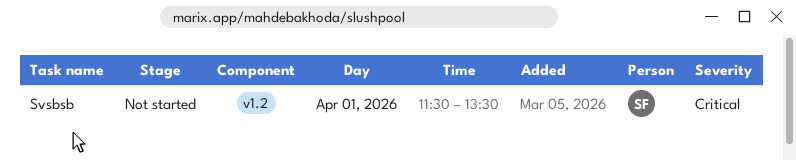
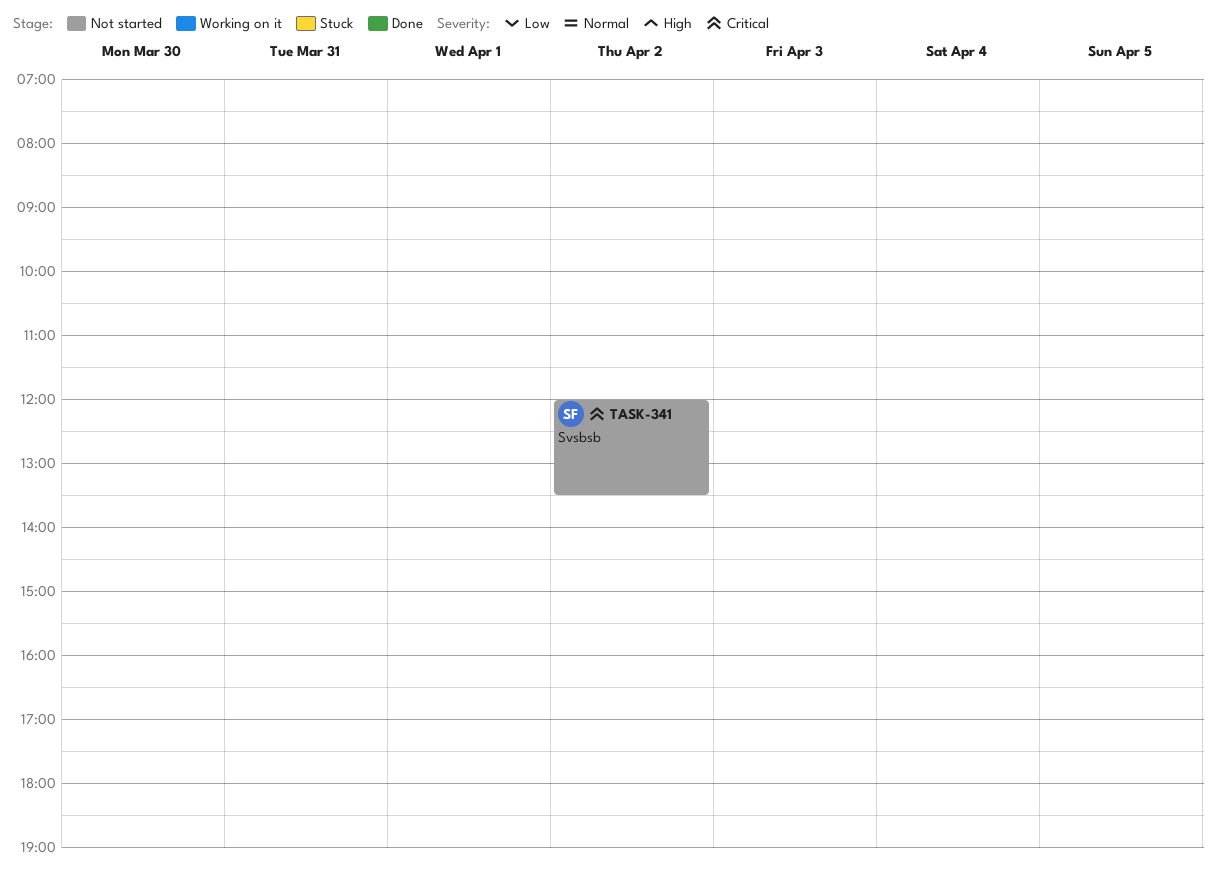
Svsbsb, day: Apr 1 -> Apr 2
Svsbsb, begins: 11:30 -> 12:00

